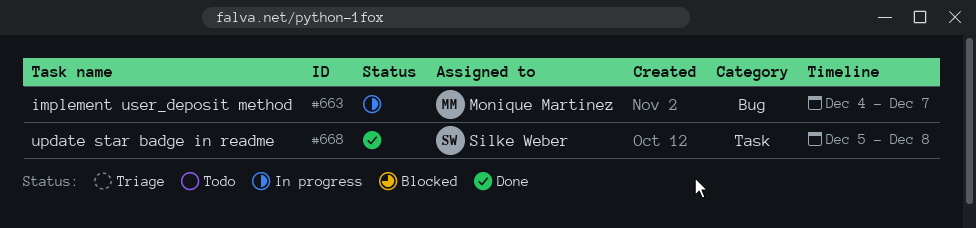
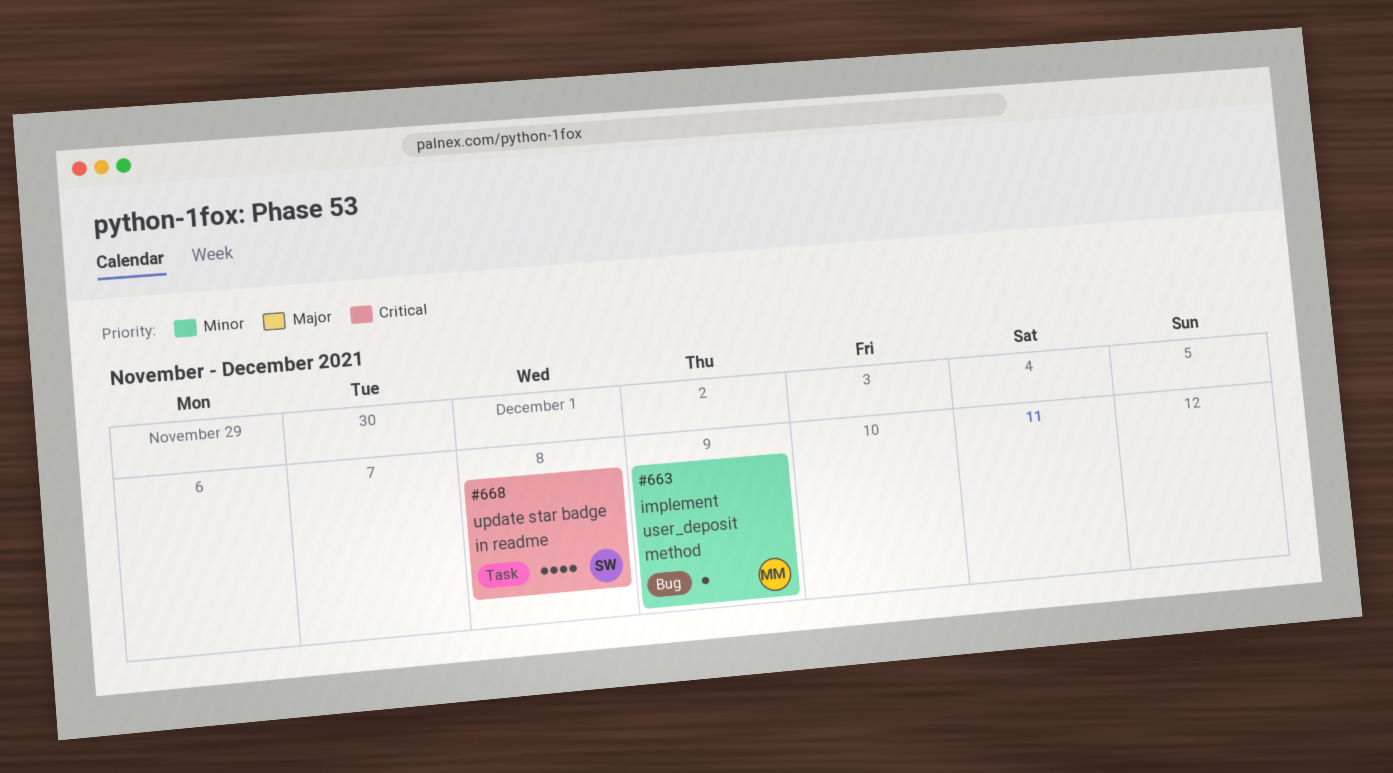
#663, due: Dec 7 -> Dec 9

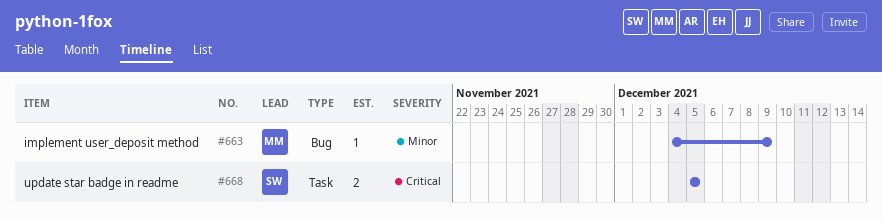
#668, estimate: 4 -> 2
#668, due: Dec 8 -> Dec 5

